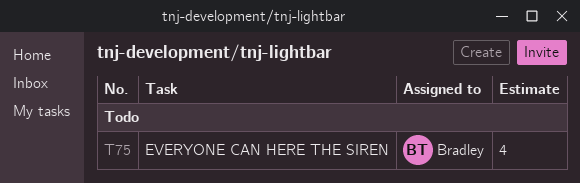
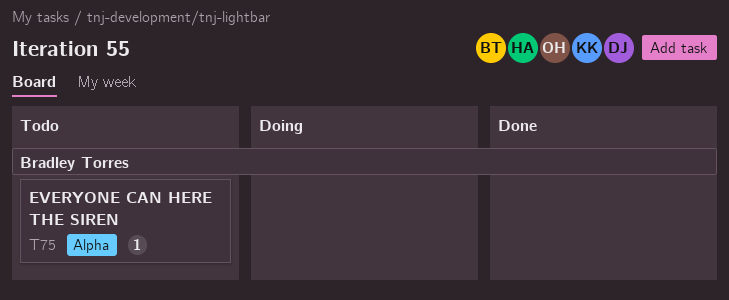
T75, estimate: 4 -> 1

